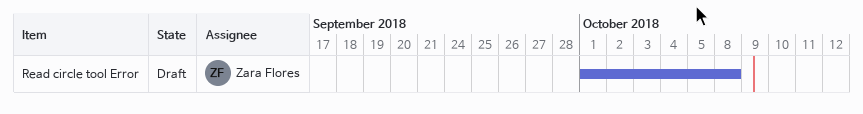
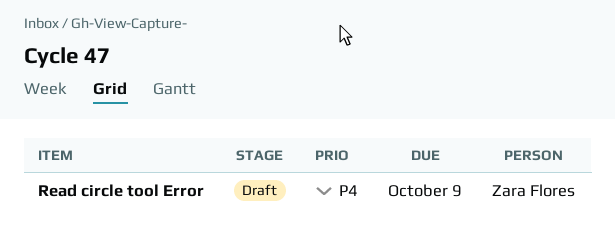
Read circle tool Error, due: Oct 8 -> Oct 9

